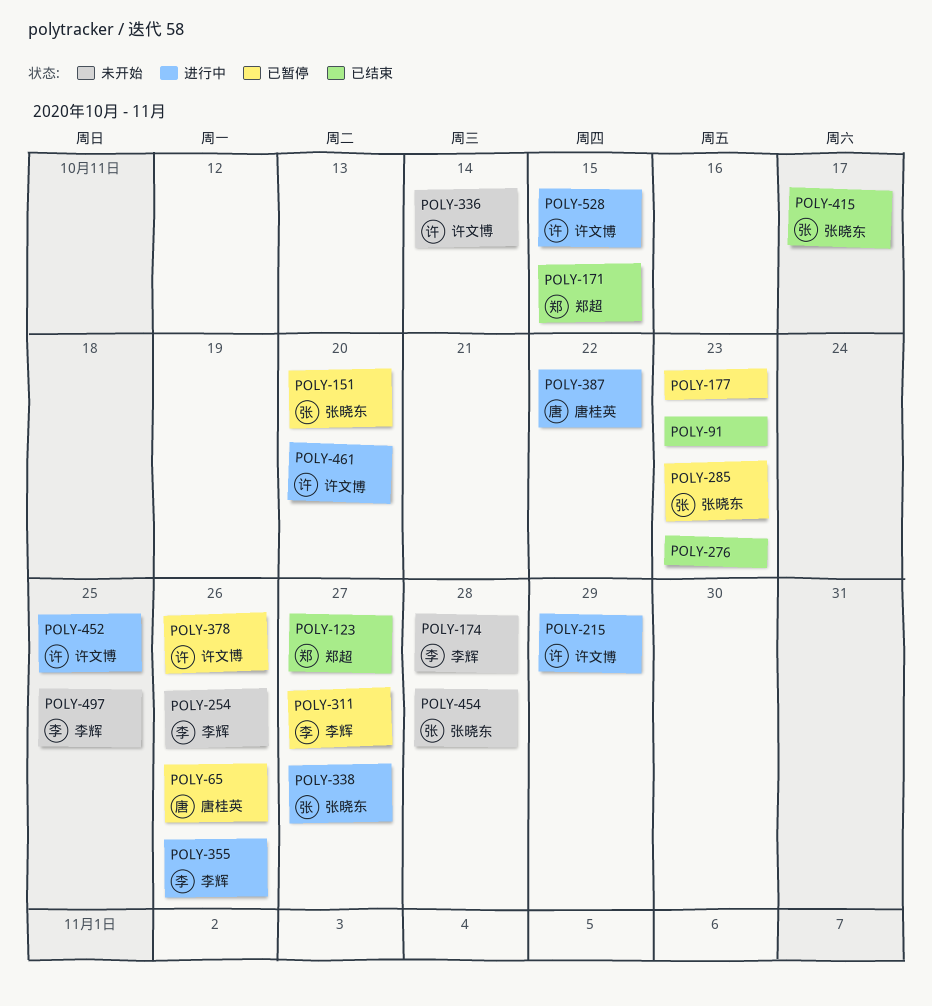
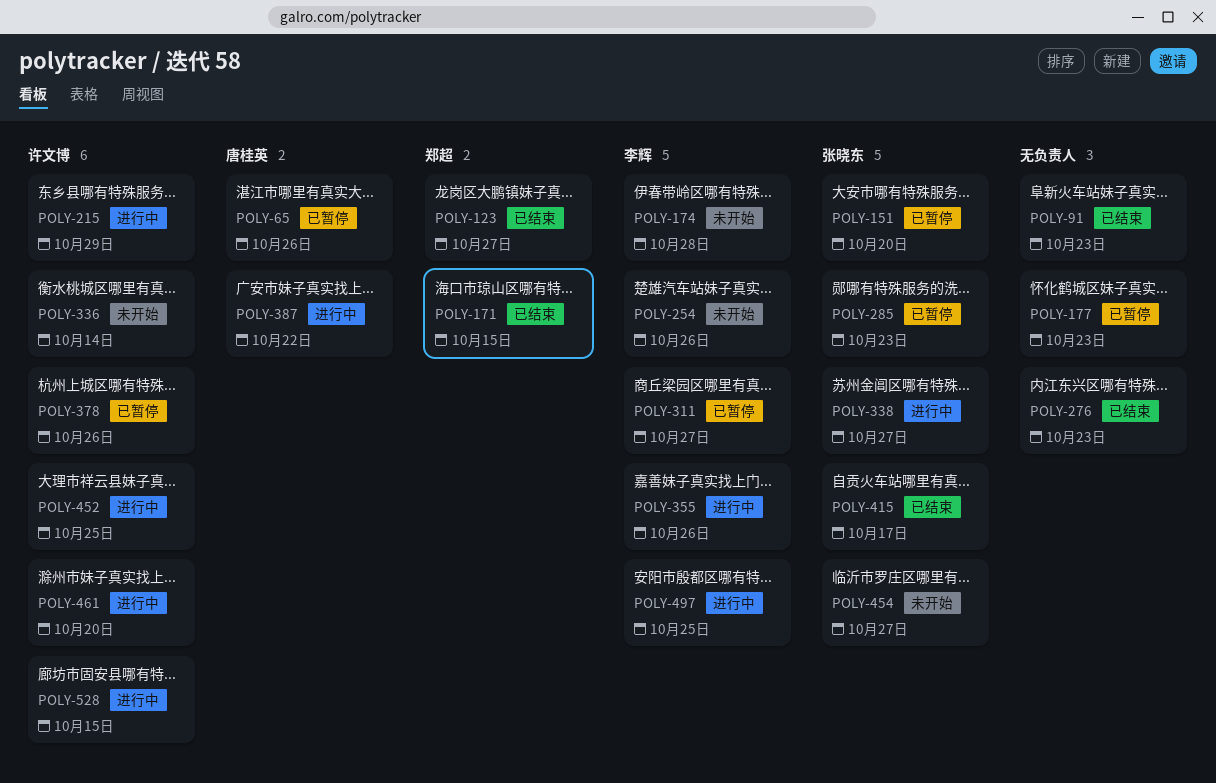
POLY-454, due: Oct 28 -> Oct 27
POLY-497, status: 未开始 -> 进行中

